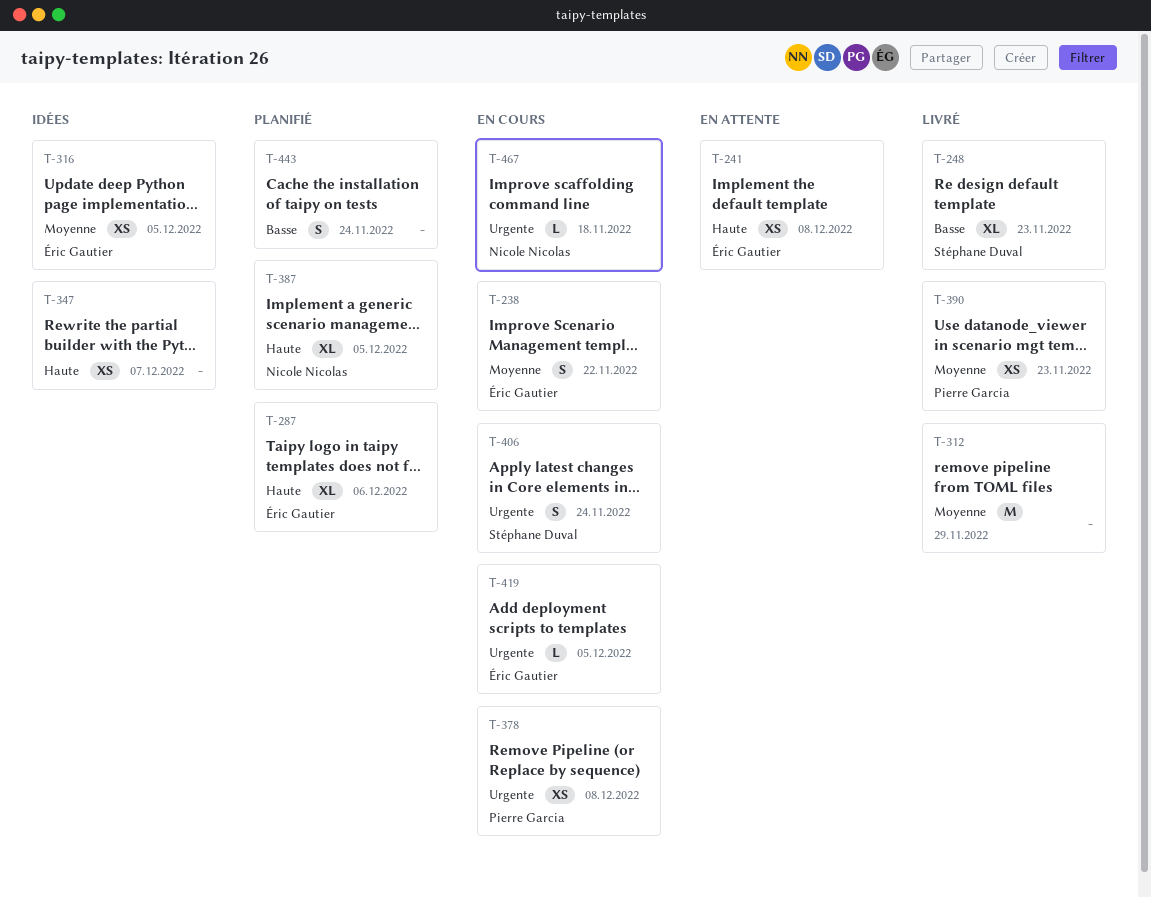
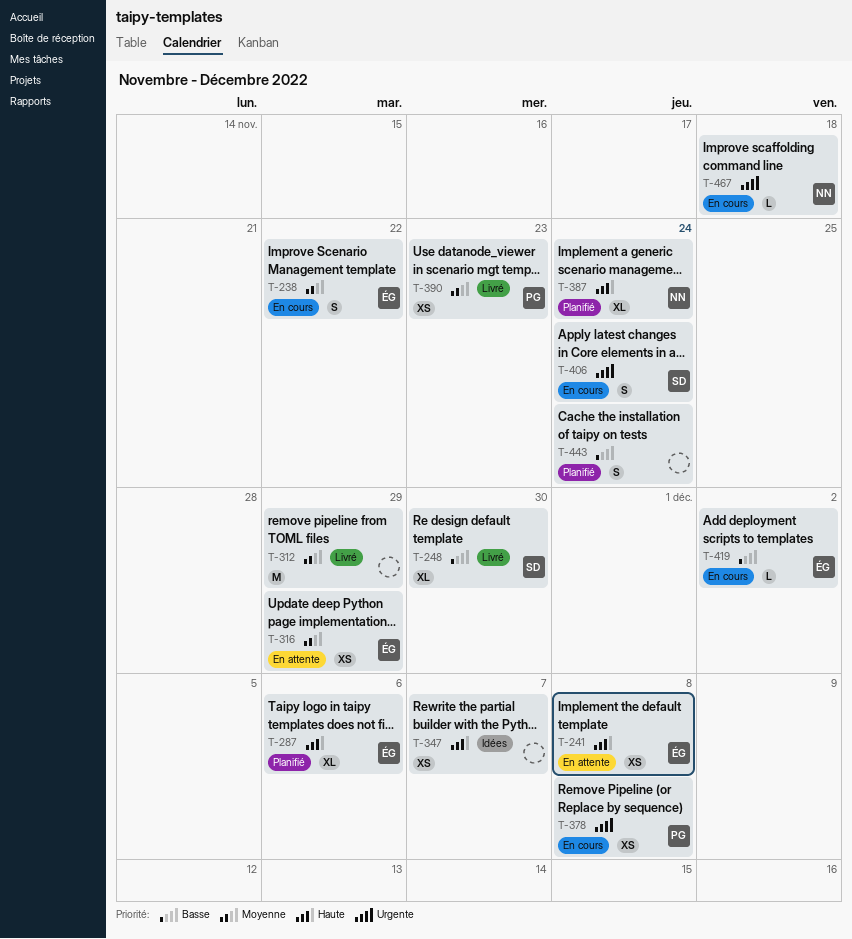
T-248, due: Nov 23 -> Nov 30
T-316, status: Idées -> En attente
T-316, due: Dec 5 -> Nov 29
T-387, due: Dec 5 -> Nov 24
T-419, priority: Urgente -> Basse
T-419, due: Dec 5 -> Dec 2

